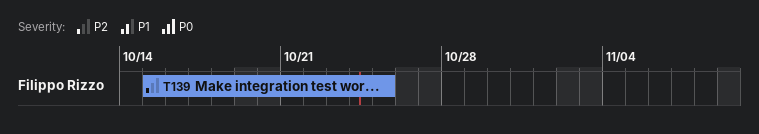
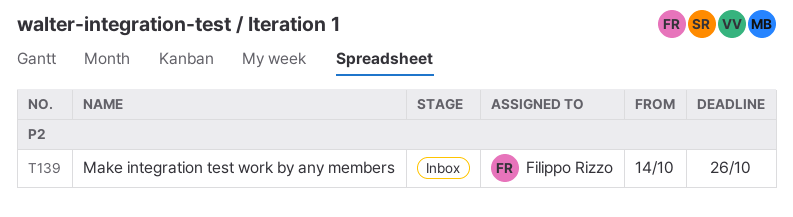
T139, start: Oct 15 -> Oct 14
T139, due: Oct 25 -> Oct 26

